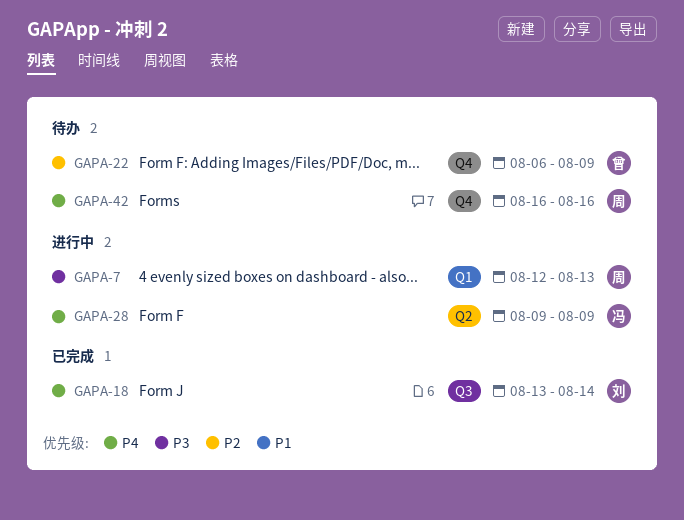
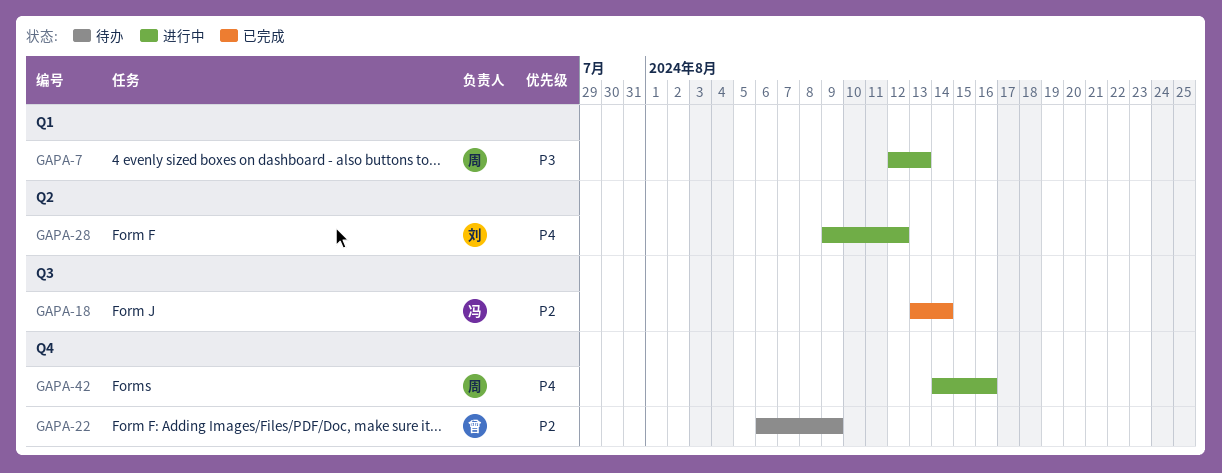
GAPA-18, owner: 刘 -> 冯
GAPA-18, priority: P4 -> P2
GAPA-28, owner: 冯 -> 刘
GAPA-28, due: Aug 9 -> Aug 12
GAPA-42, status: 待办 -> 进行中
GAPA-42, start: Aug 16 -> Aug 14

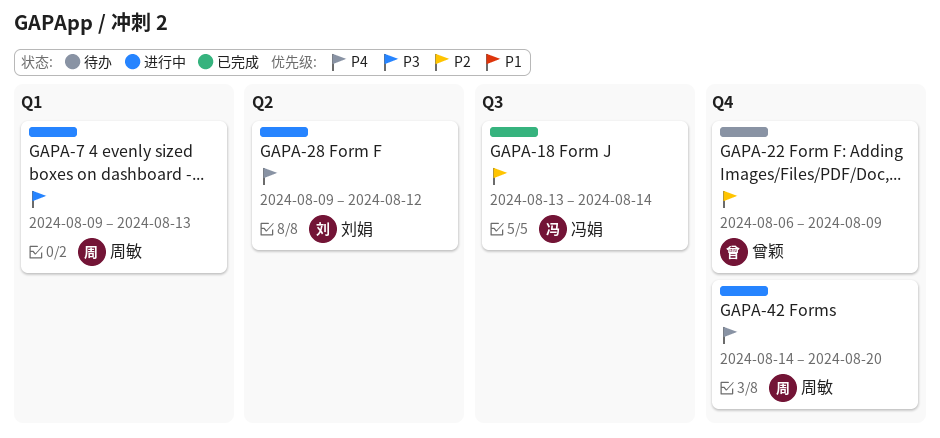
GAPA-7, start: Aug 12 -> Aug 9
GAPA-42, due: Aug 16 -> Aug 20

